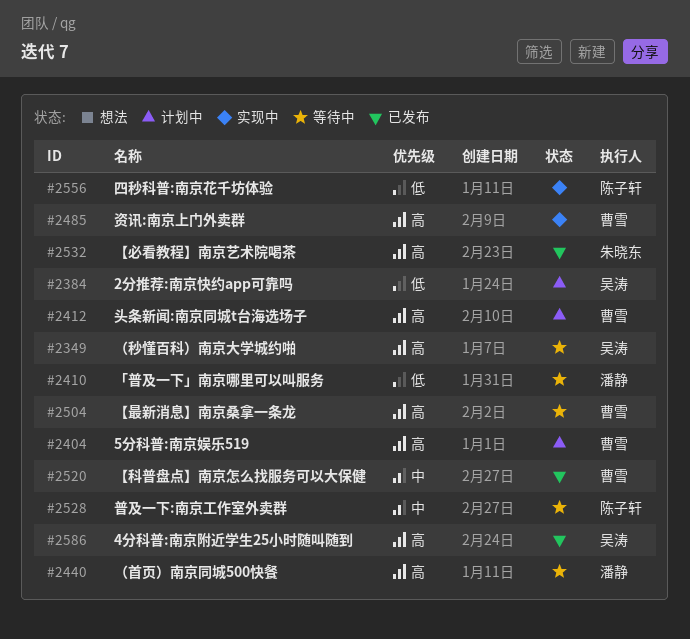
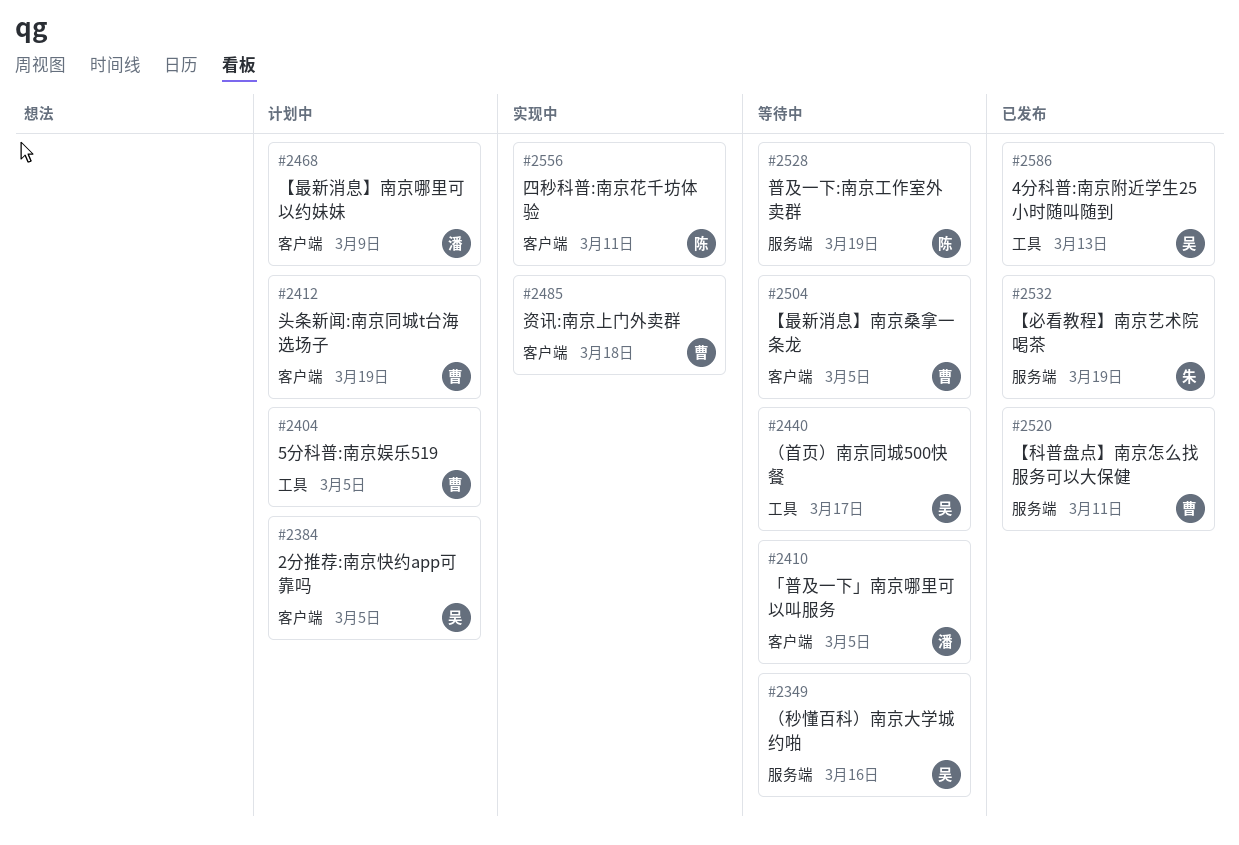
#2440, owner: 潘静 -> 吴涛
#2468: none -> present

